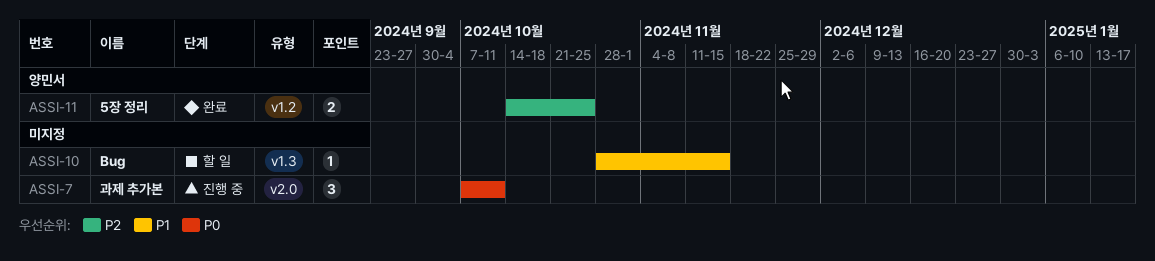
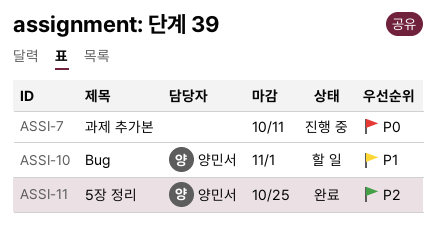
ASSI-10, owner: none -> 양민서
ASSI-10, due: Nov 15 -> Nov 1

